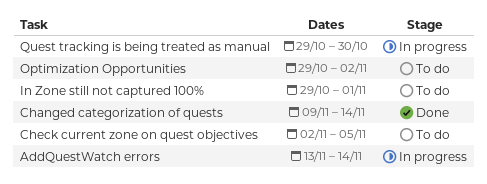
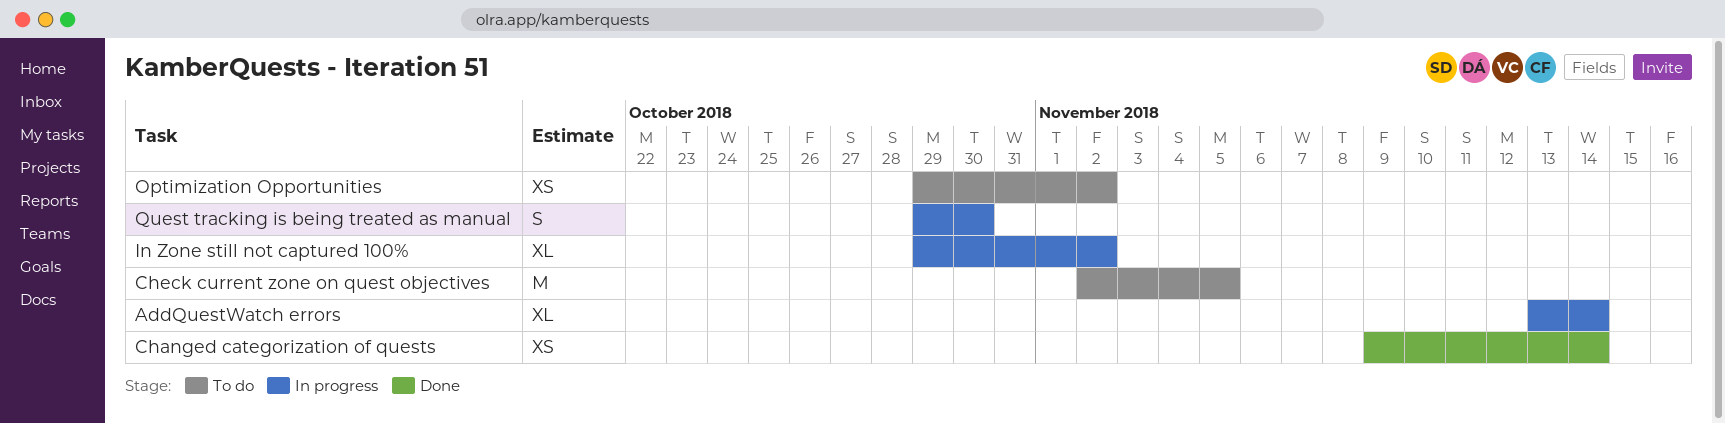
In Zone still not captured 100%, status: To do -> In progress
In Zone still not captured 100%, due: Nov 1 -> Nov 2

